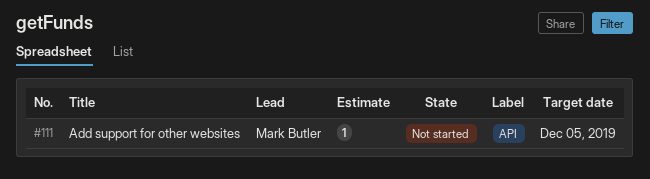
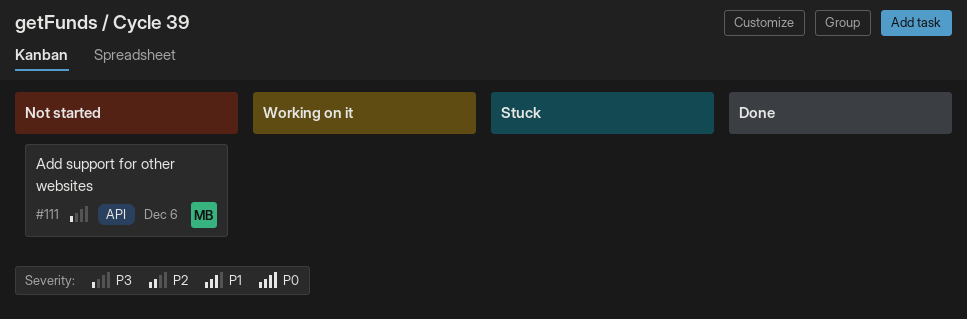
#111, due: Dec 5 -> Dec 6

